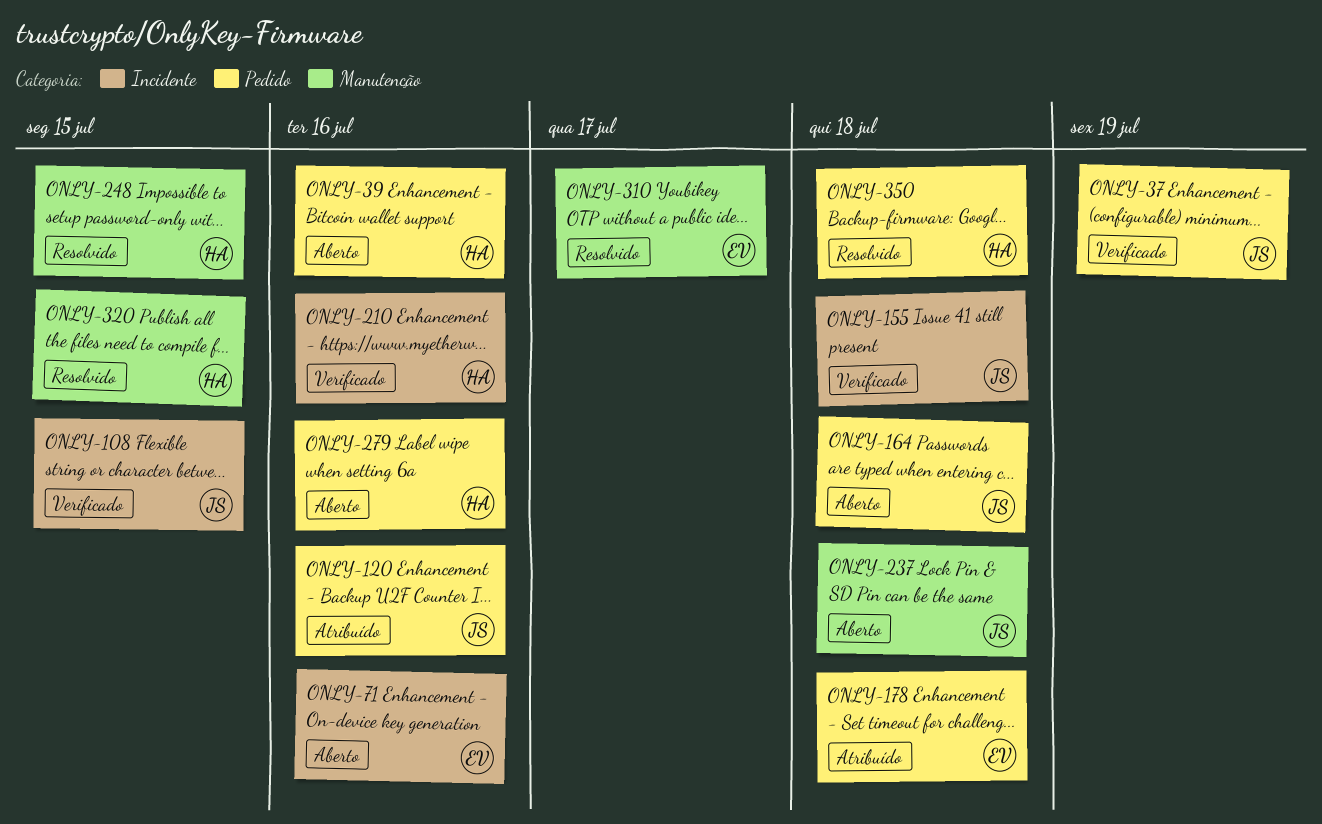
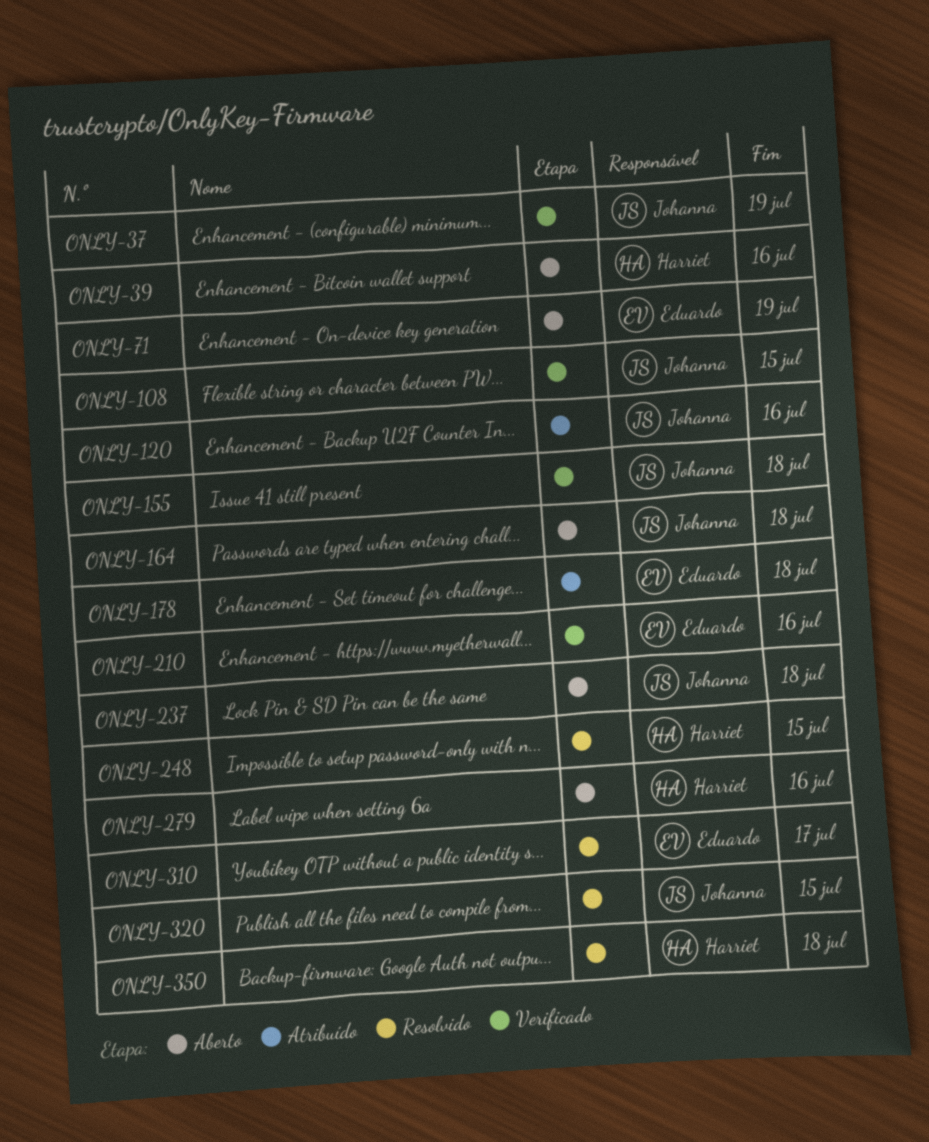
ONLY-71, due: Jul 16 -> Jul 19
ONLY-210, owner: Harriet -> Eduardo
ONLY-320, owner: Harriet -> Johanna

